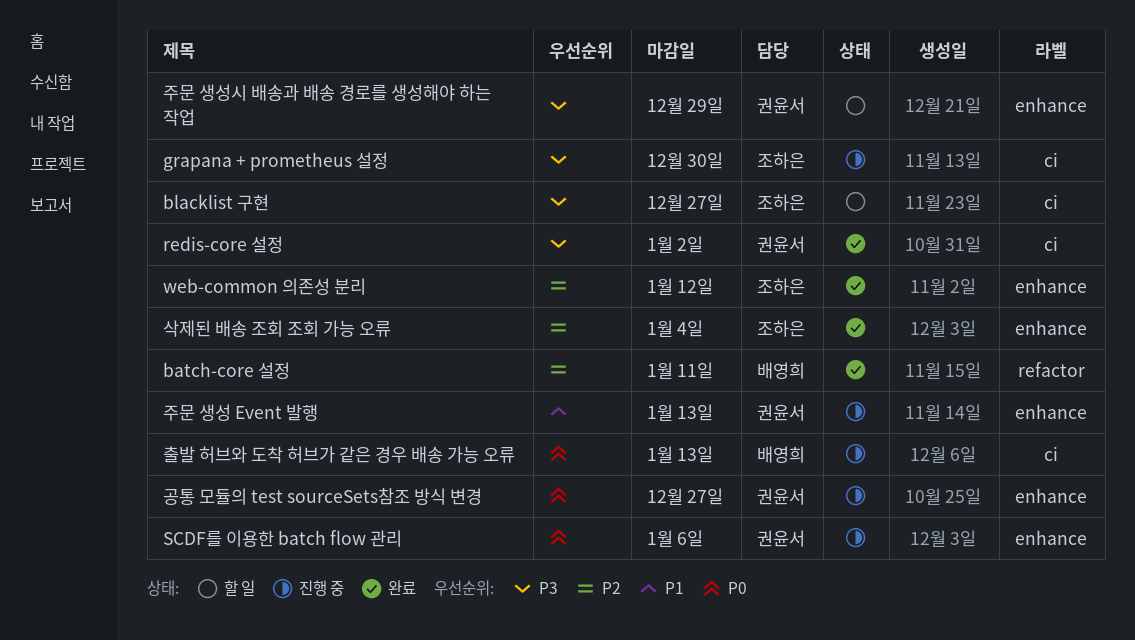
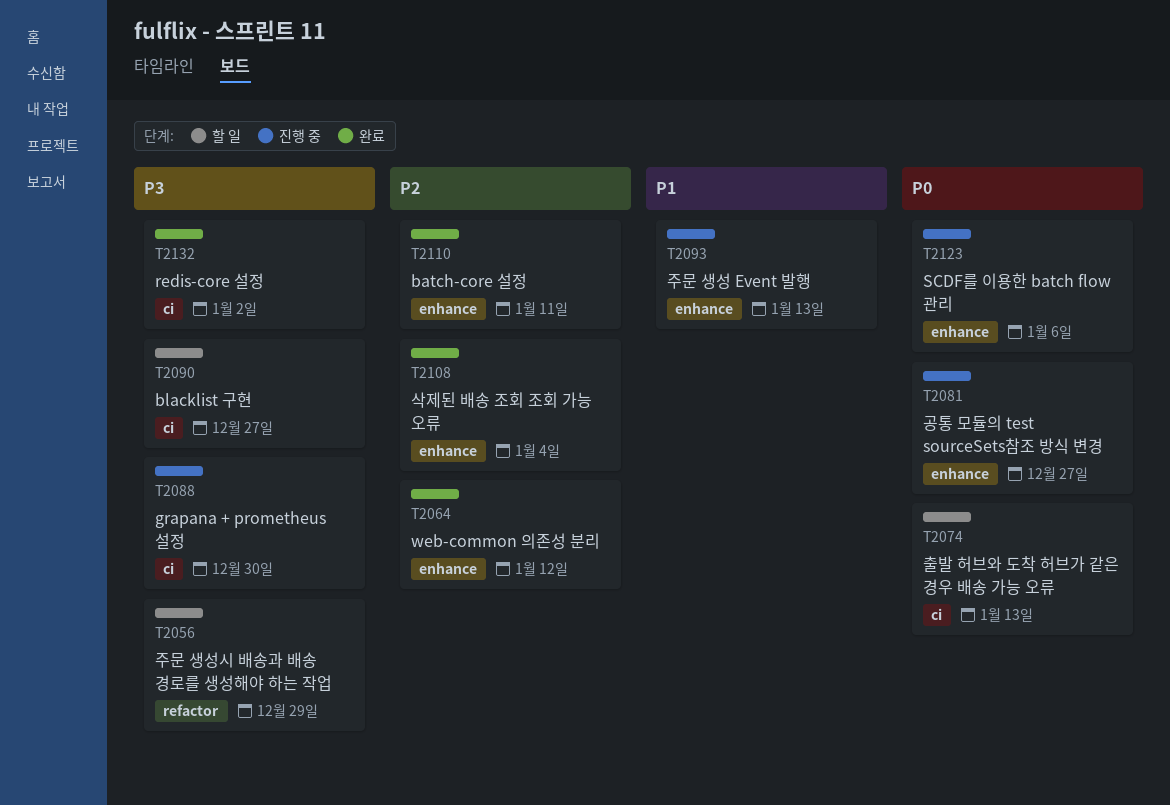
batch-core 설정, label: refactor -> enhance
주문 생성시 배송과 배송 경로를 생성해야 하는 작업, label: enhance -> refactor
출발 허브와 도착 허브가 같은 경우 배송 가능 오류, status: 진행 중 -> 할 일

